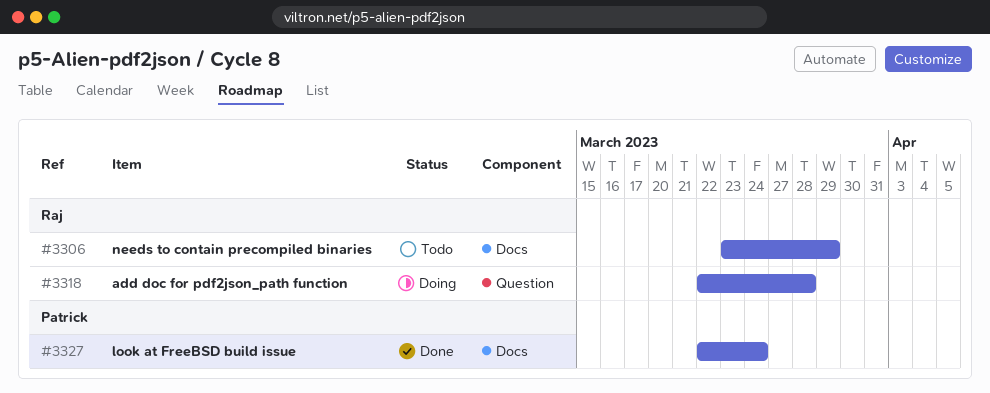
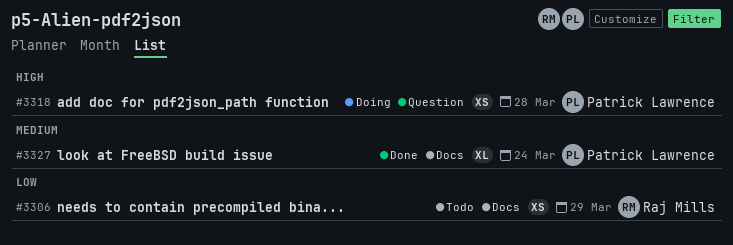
#3318, owner: Raj Mills -> Patrick Lawrence

